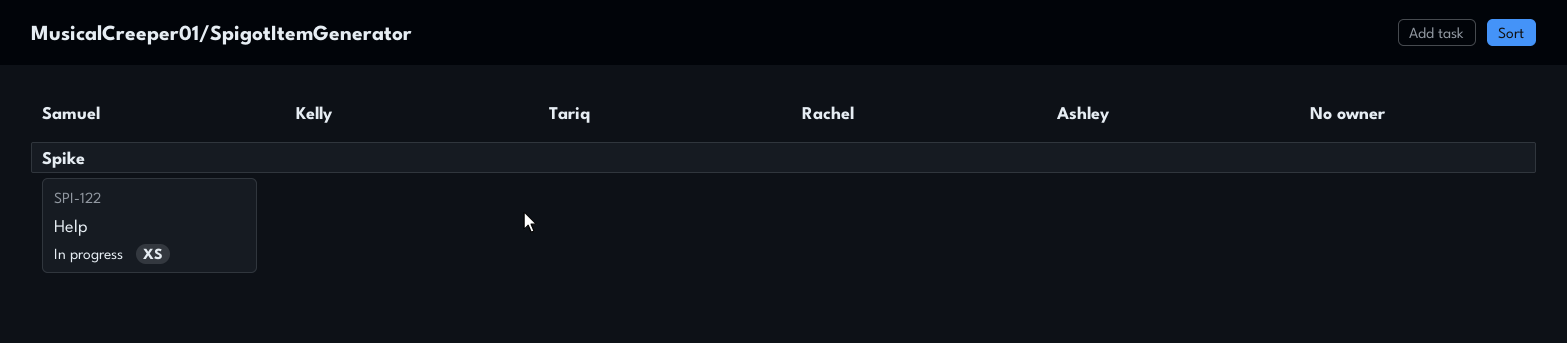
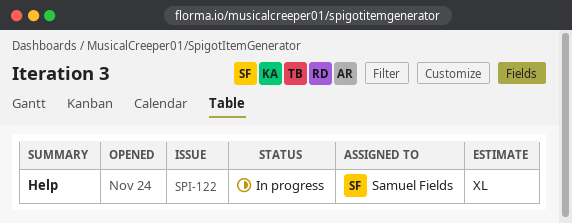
SPI-122, estimate: XS -> XL

